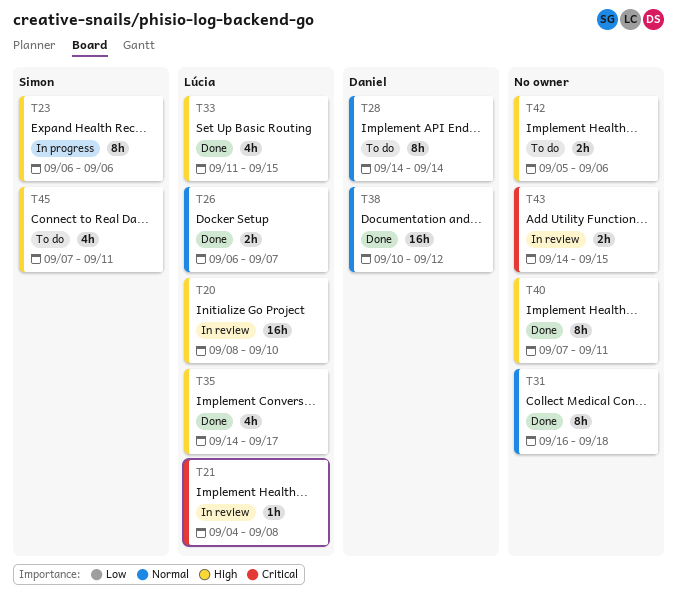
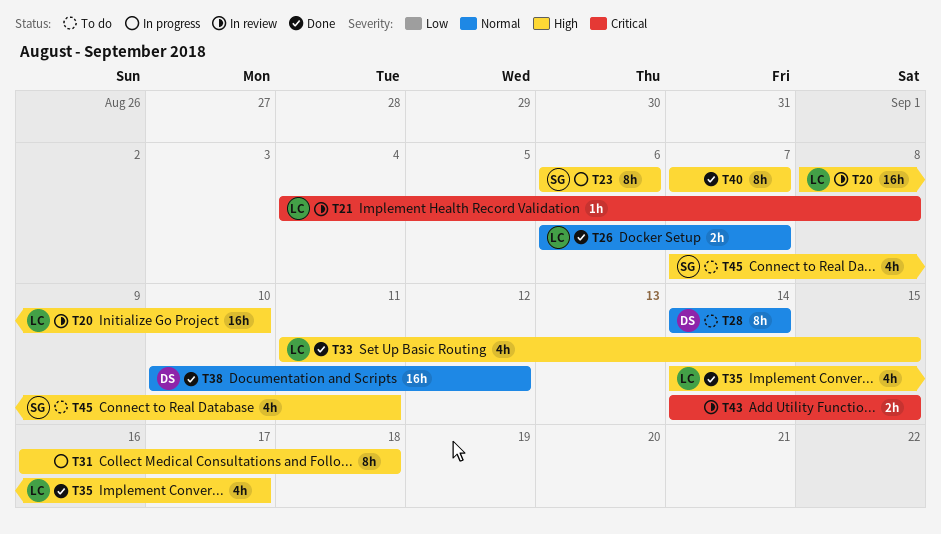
T31, status: Done -> In progress
T31, priority: Normal -> High
T40, due: Sep 11 -> Sep 7
T42: present -> none

